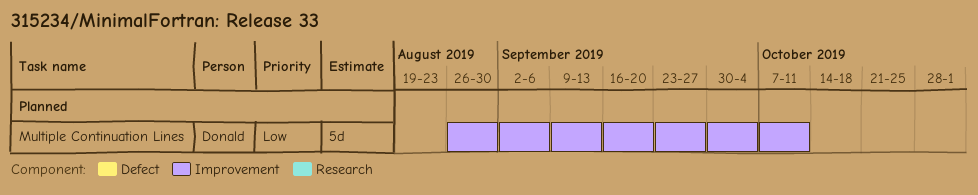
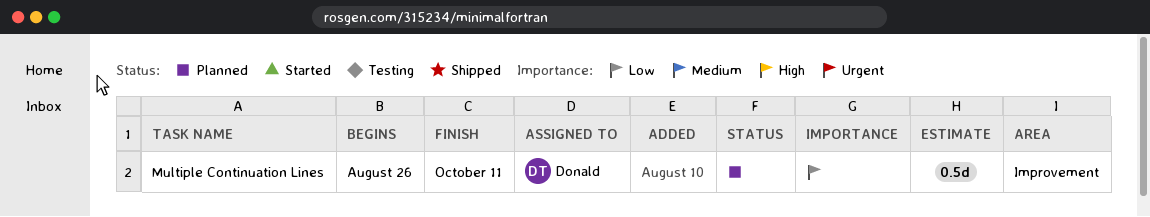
Multiple Continuation Lines, estimate: 5d -> 0.5d

